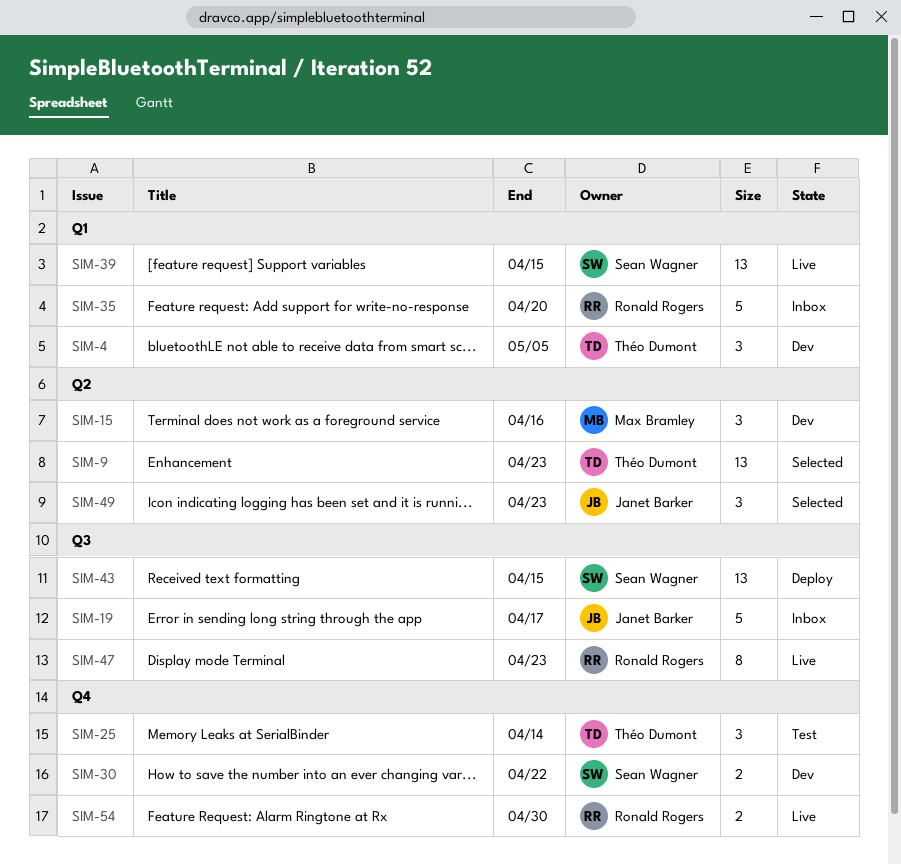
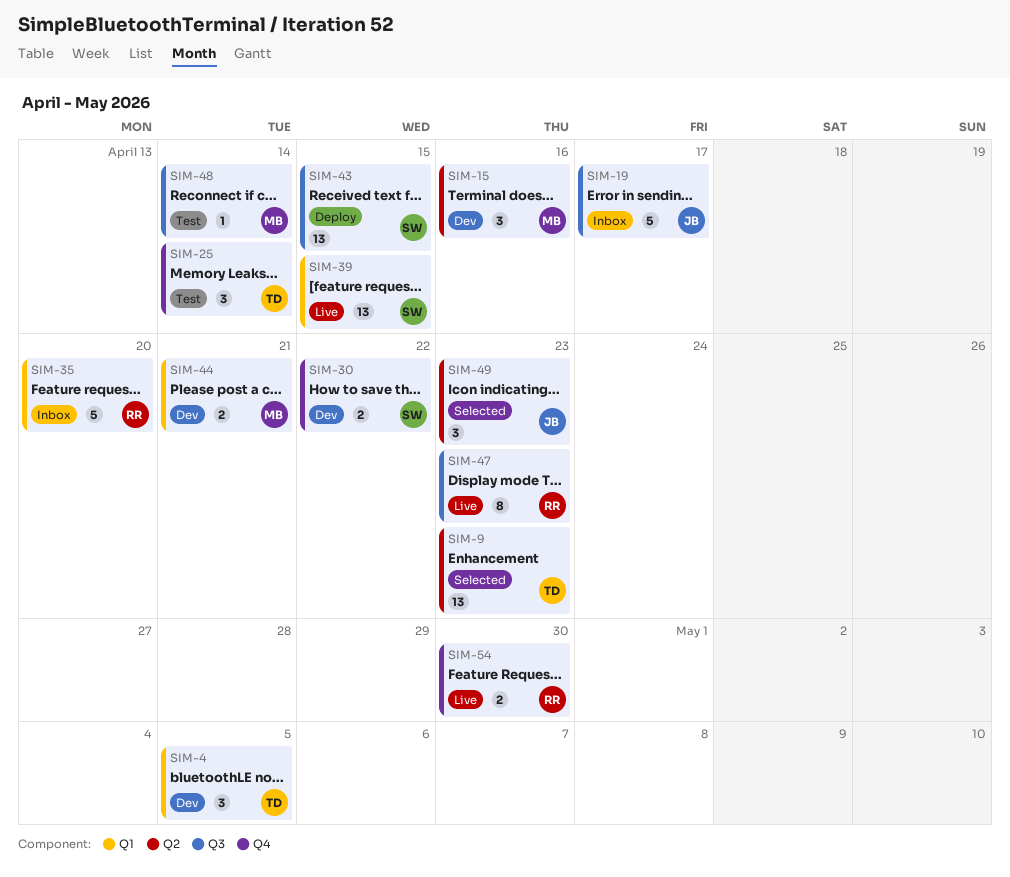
SIM-44: none -> present
SIM-48: none -> present

